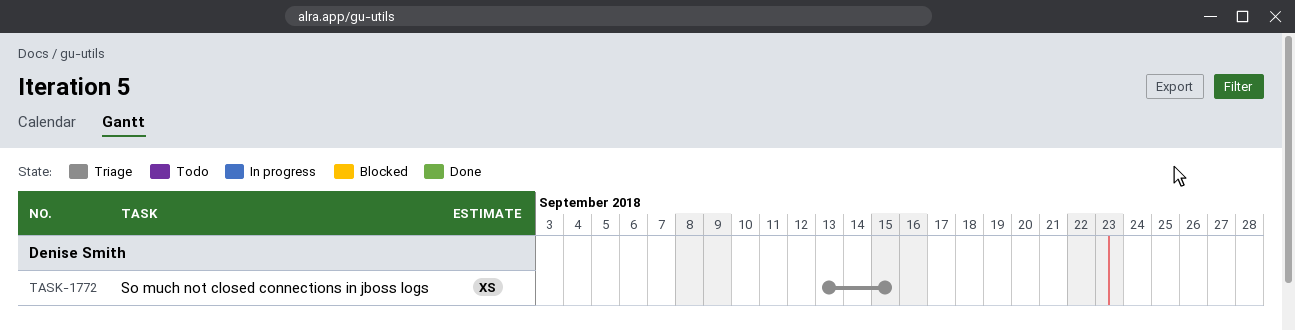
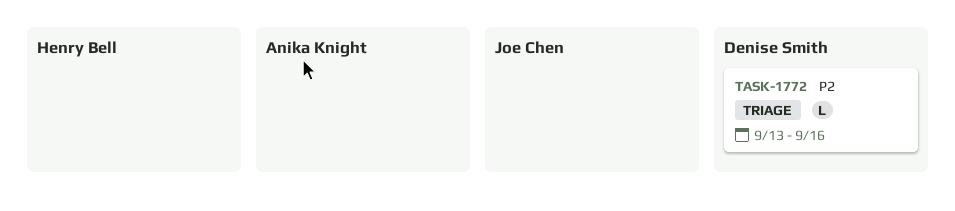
TASK-1772, estimate: XS -> L
TASK-1772, due: Sep 15 -> Sep 16

